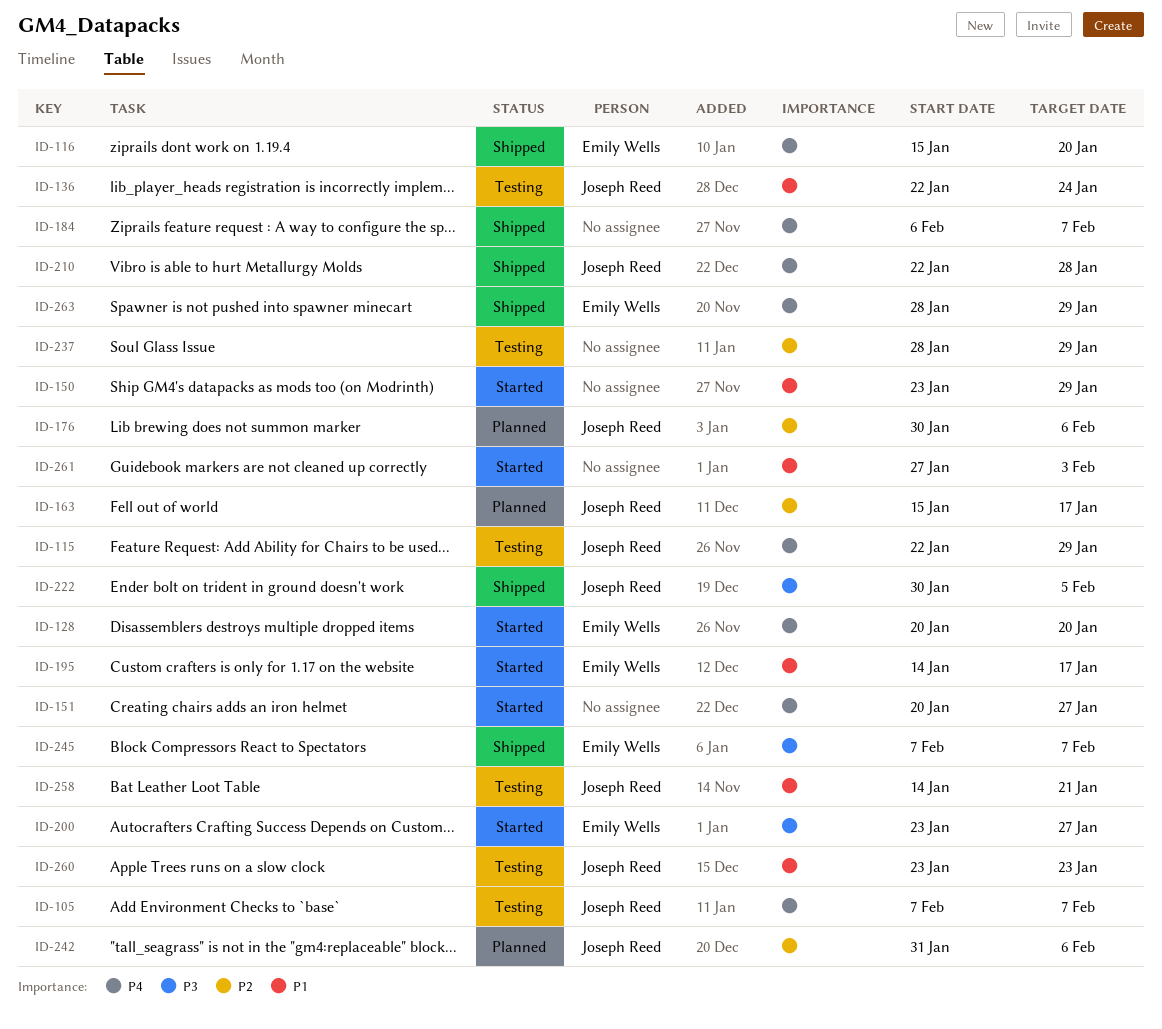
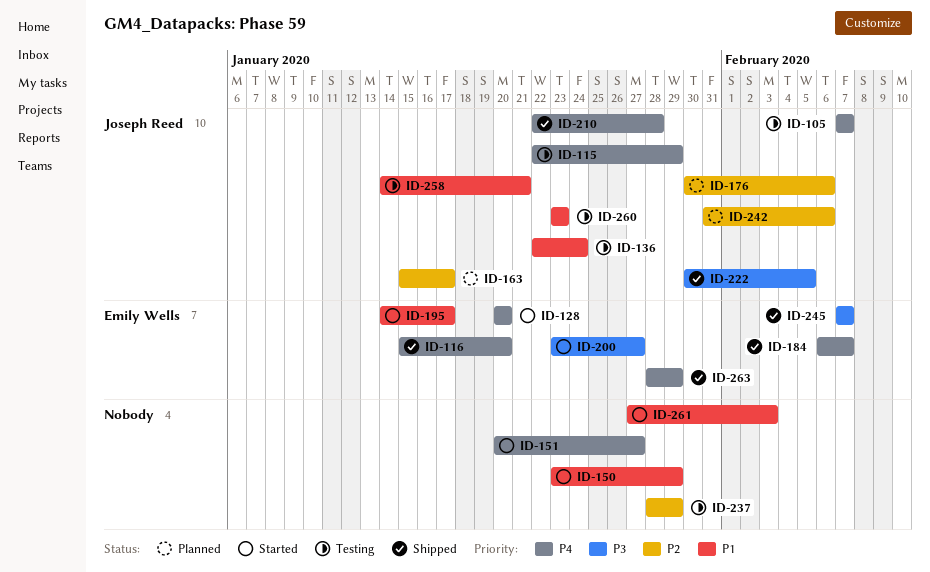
ID-184, owner: none -> Emily Wells

